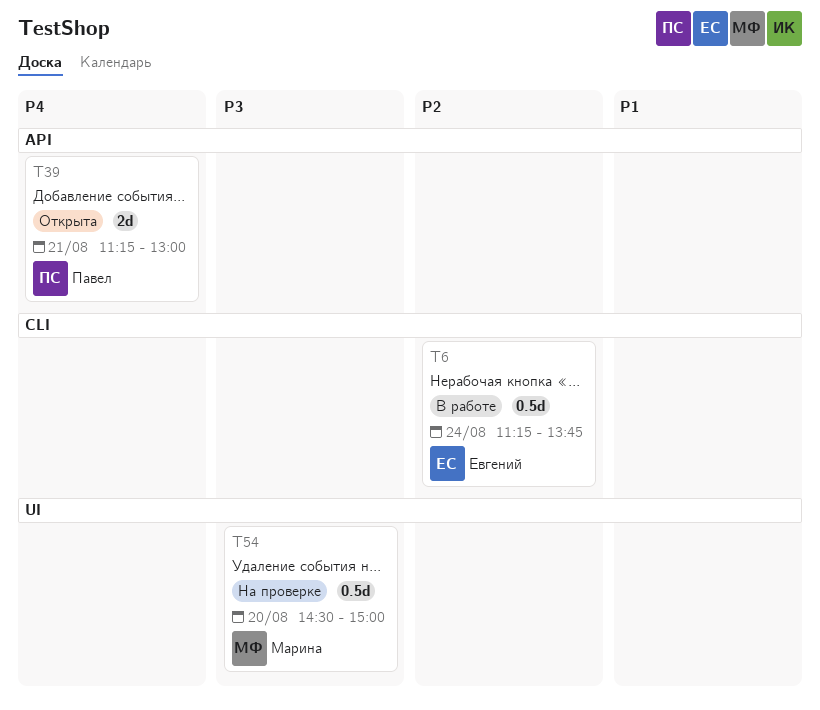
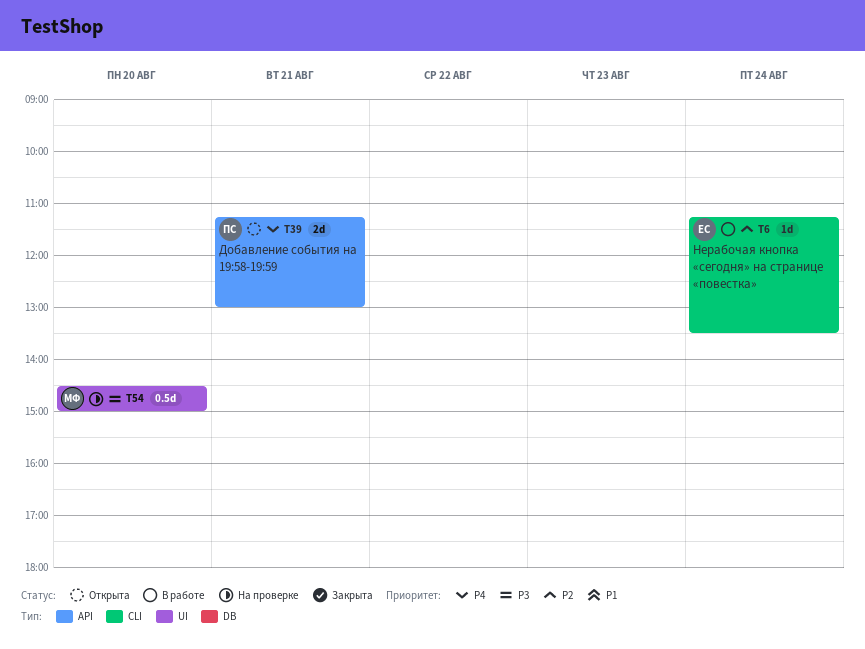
T6, estimate: 0.5d -> 1d
T6, ends: 13:45 -> 13:30

